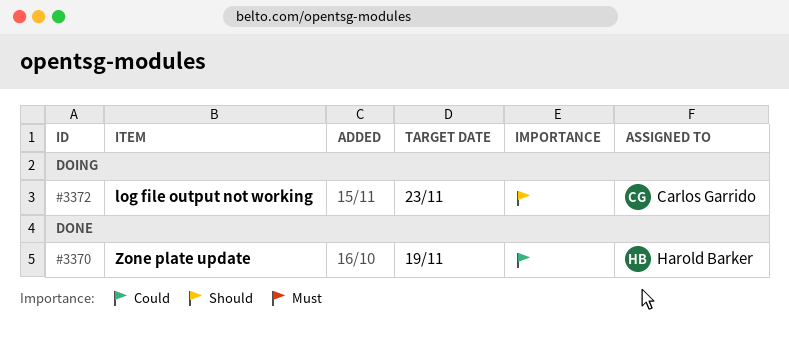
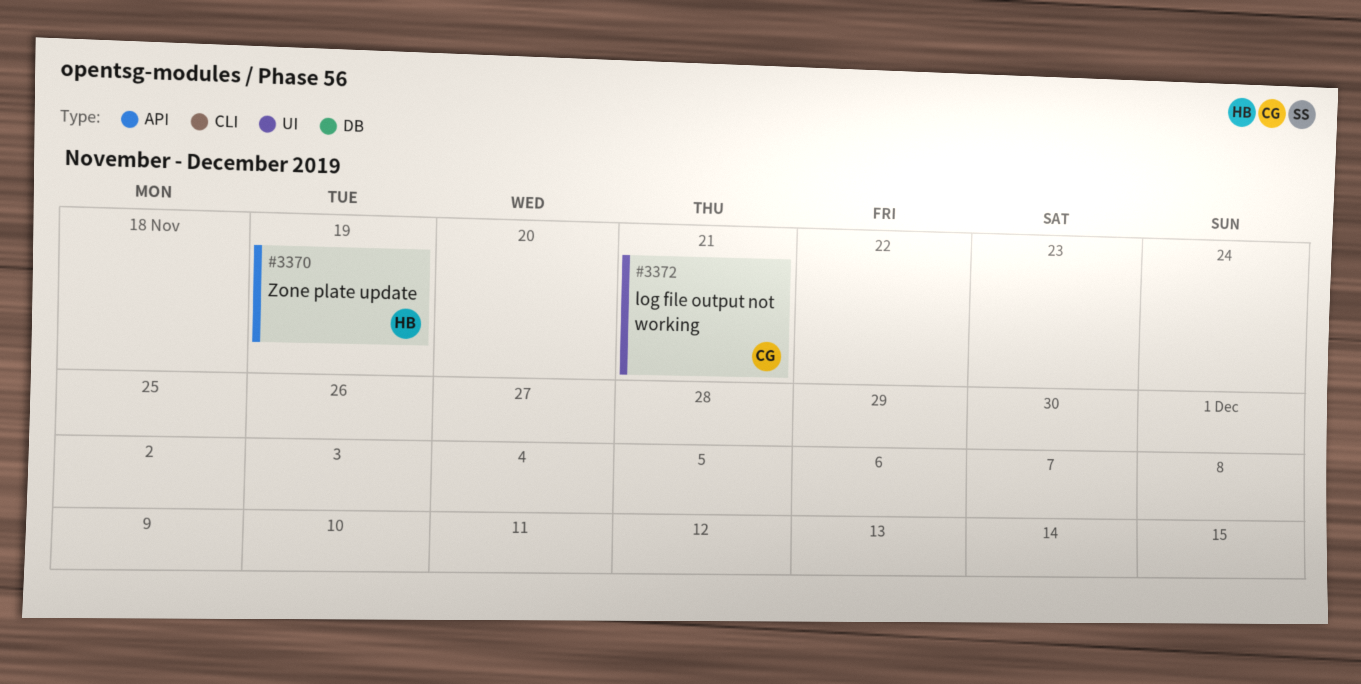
#3372, due: Nov 23 -> Nov 21

